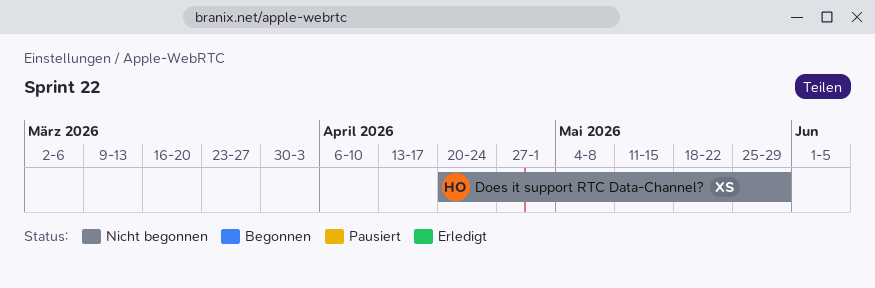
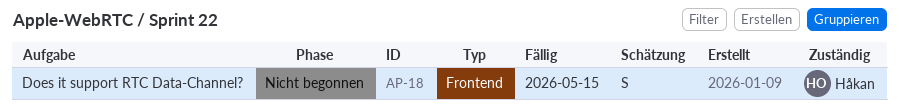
Does it support RTC Data-Channel?, estimate: XS -> S
Does it support RTC Data-Channel?, due: May 29 -> May 15

